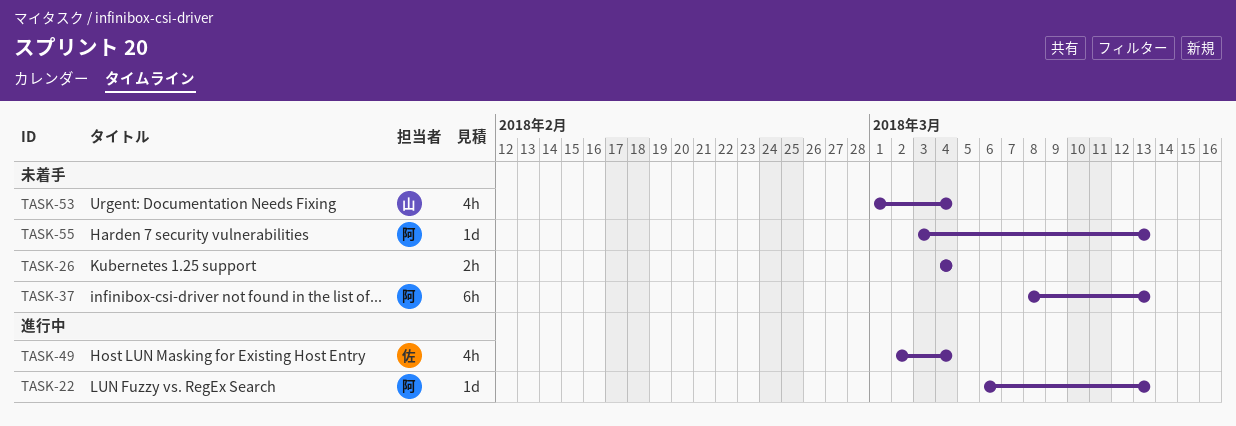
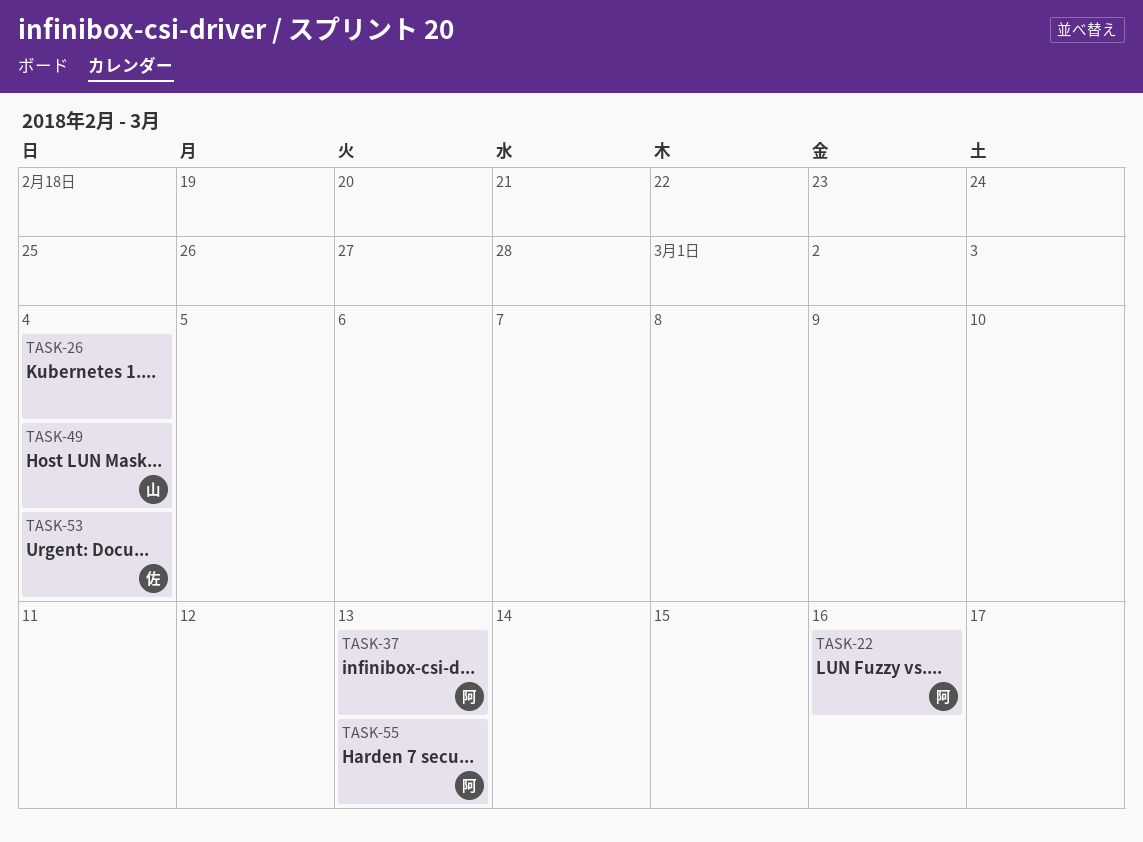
TASK-22, due: Mar 13 -> Mar 16
TASK-49, owner: 佐 -> 山
TASK-53, owner: 山 -> 佐

